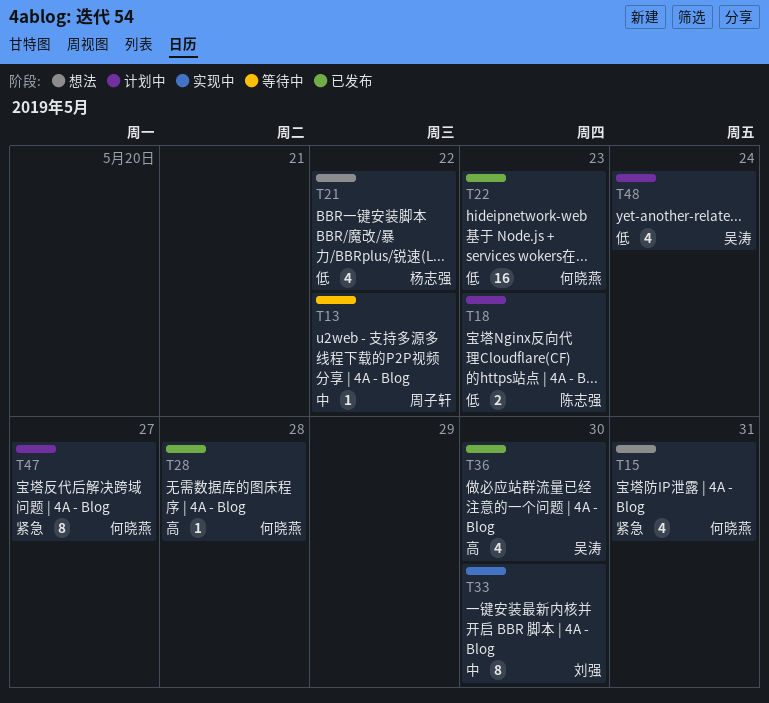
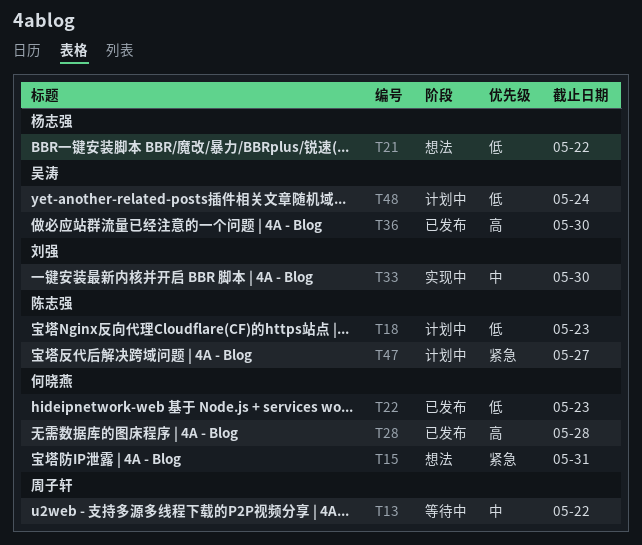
T47, owner: 何晓燕 -> 陈志强

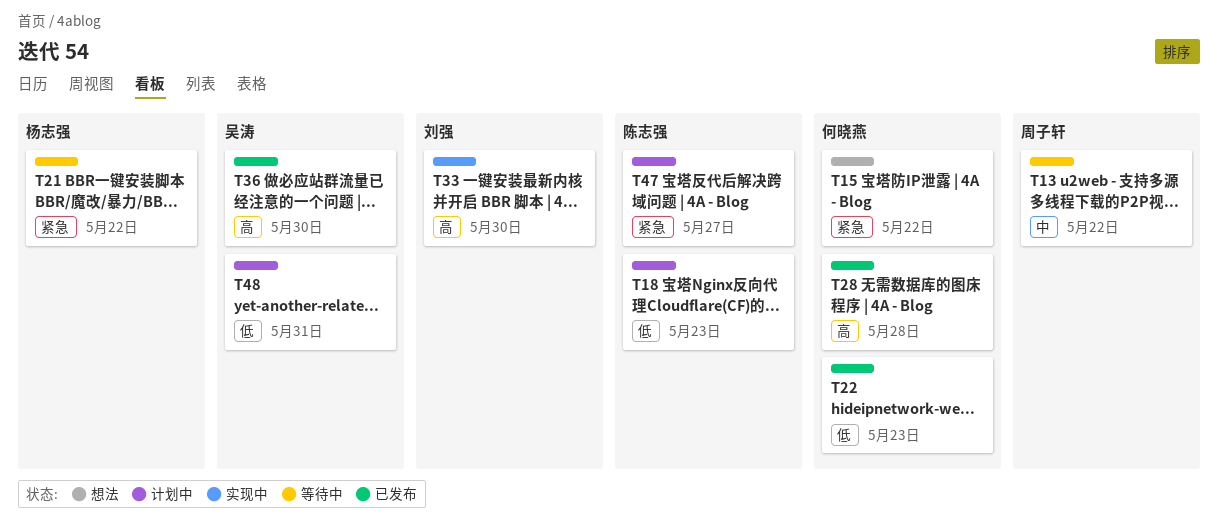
T15, due: May 31 -> May 22
T21, status: 想法 -> 等待中
T21, priority: 低 -> 紧急
T33, priority: 中 -> 高
T48, due: May 24 -> May 31

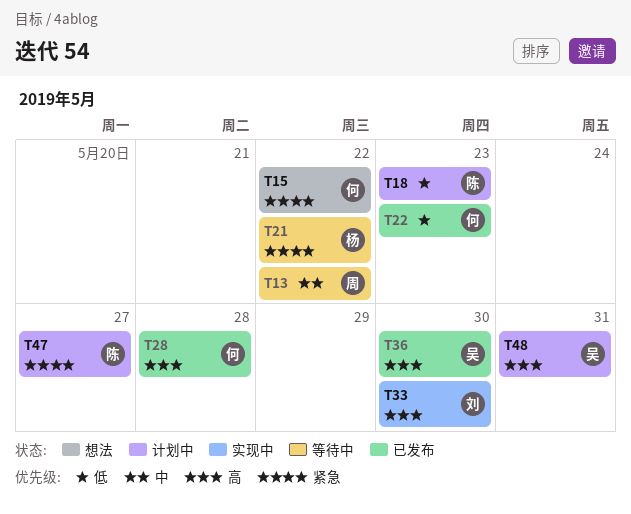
T48, priority: 低 -> 高

